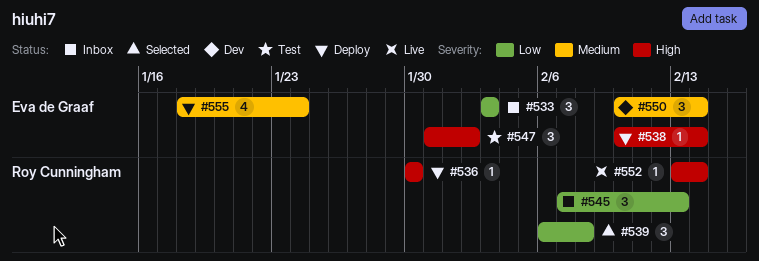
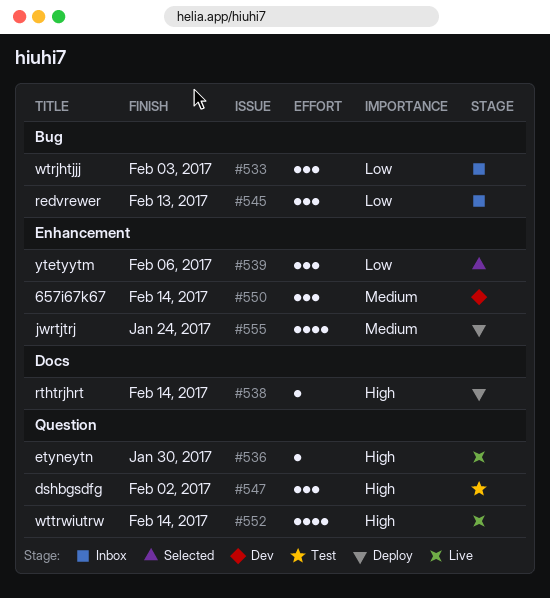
#536, status: Deploy -> Live
#539, due: Feb 8 -> Feb 6
#552, estimate: 1 -> 4

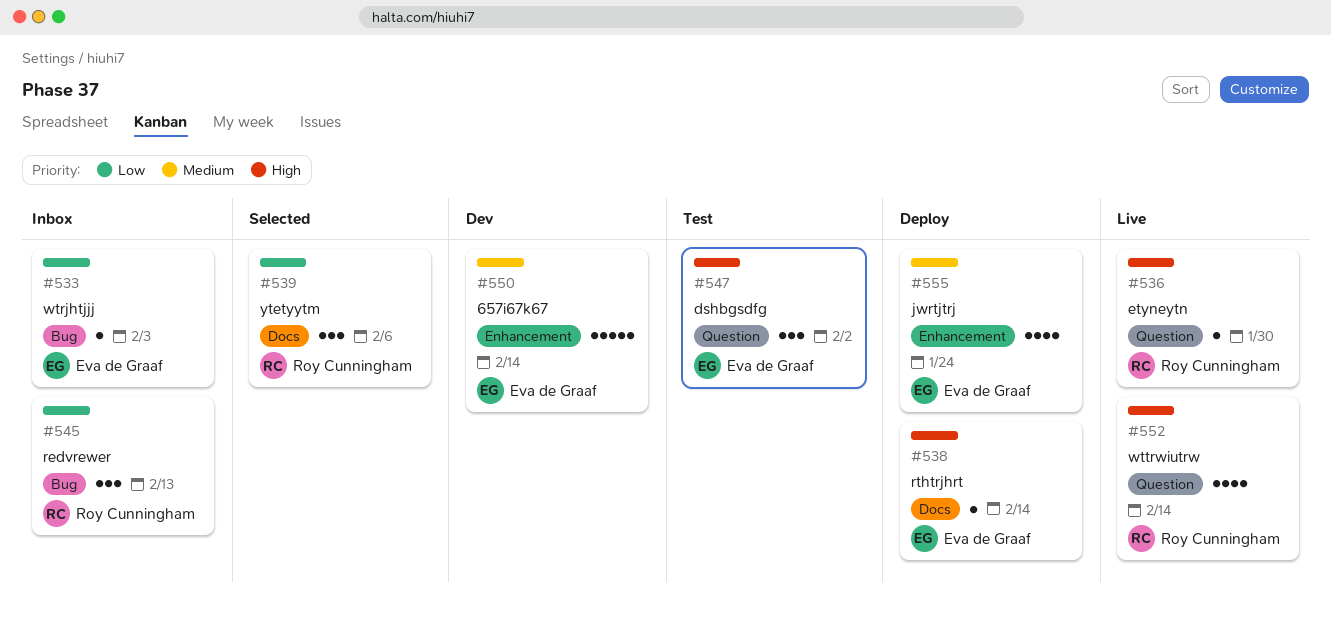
#533, estimate: 3 -> 1
#539, label: Enhancement -> Docs
#550, estimate: 3 -> 5

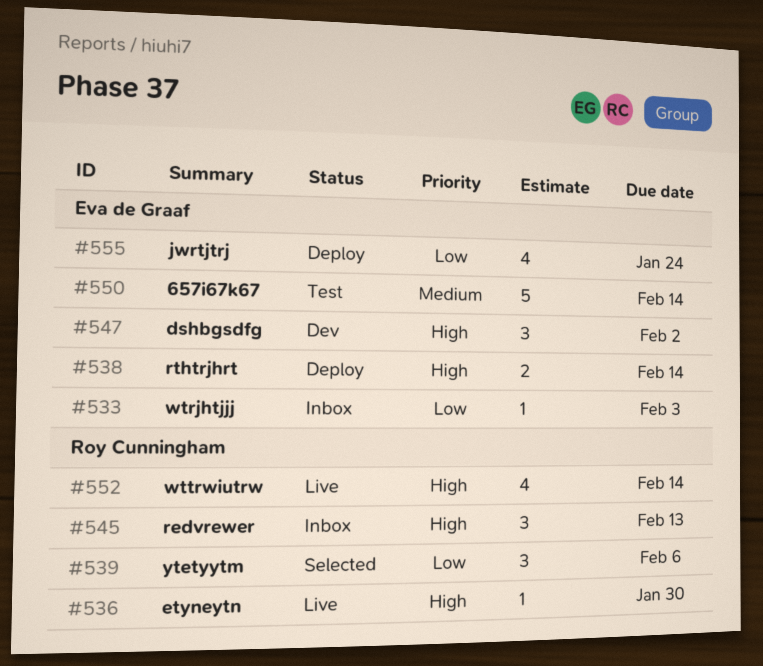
#538, estimate: 1 -> 2
#545, priority: Low -> High
#547, status: Test -> Dev
#550, status: Dev -> Test
#555, priority: Medium -> Low

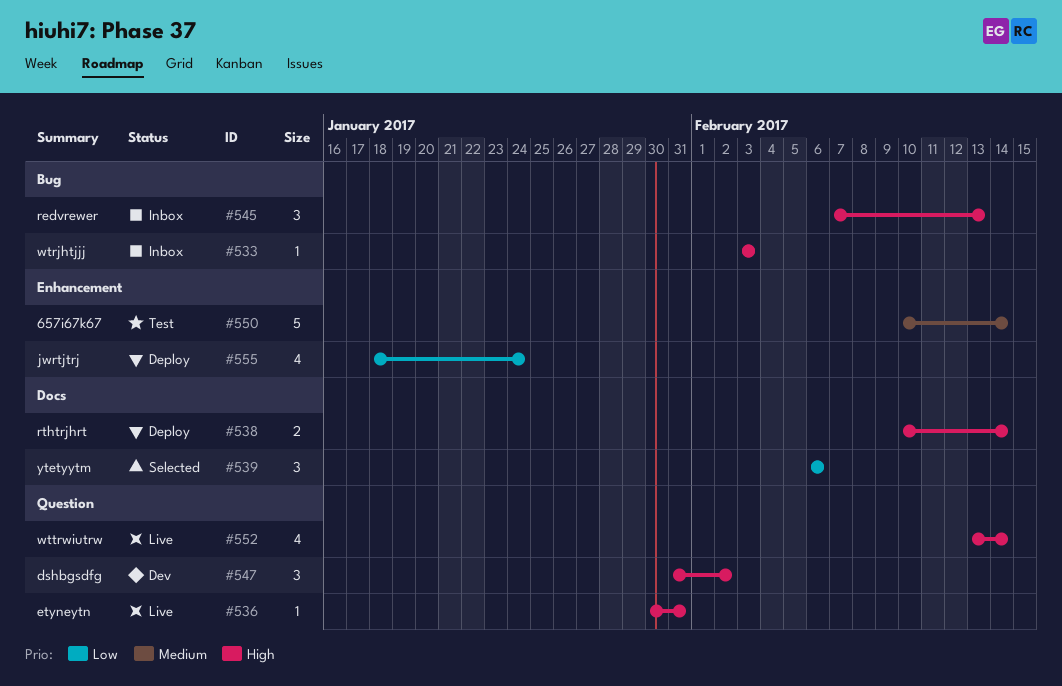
#533, priority: Low -> High
#536, due: Jan 30 -> Jan 31

